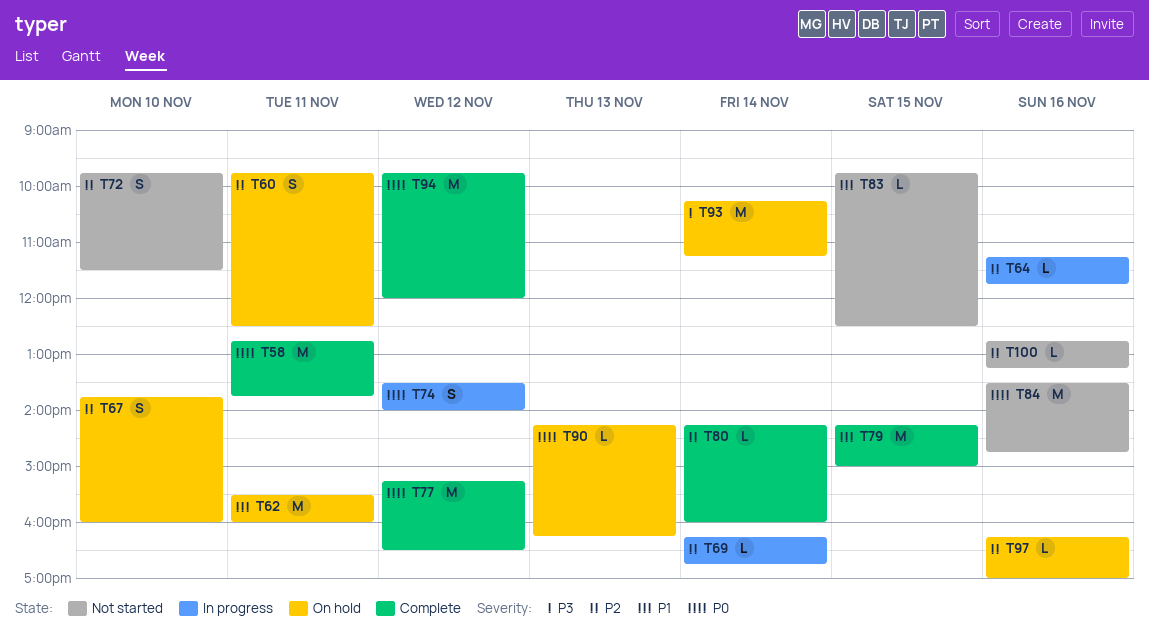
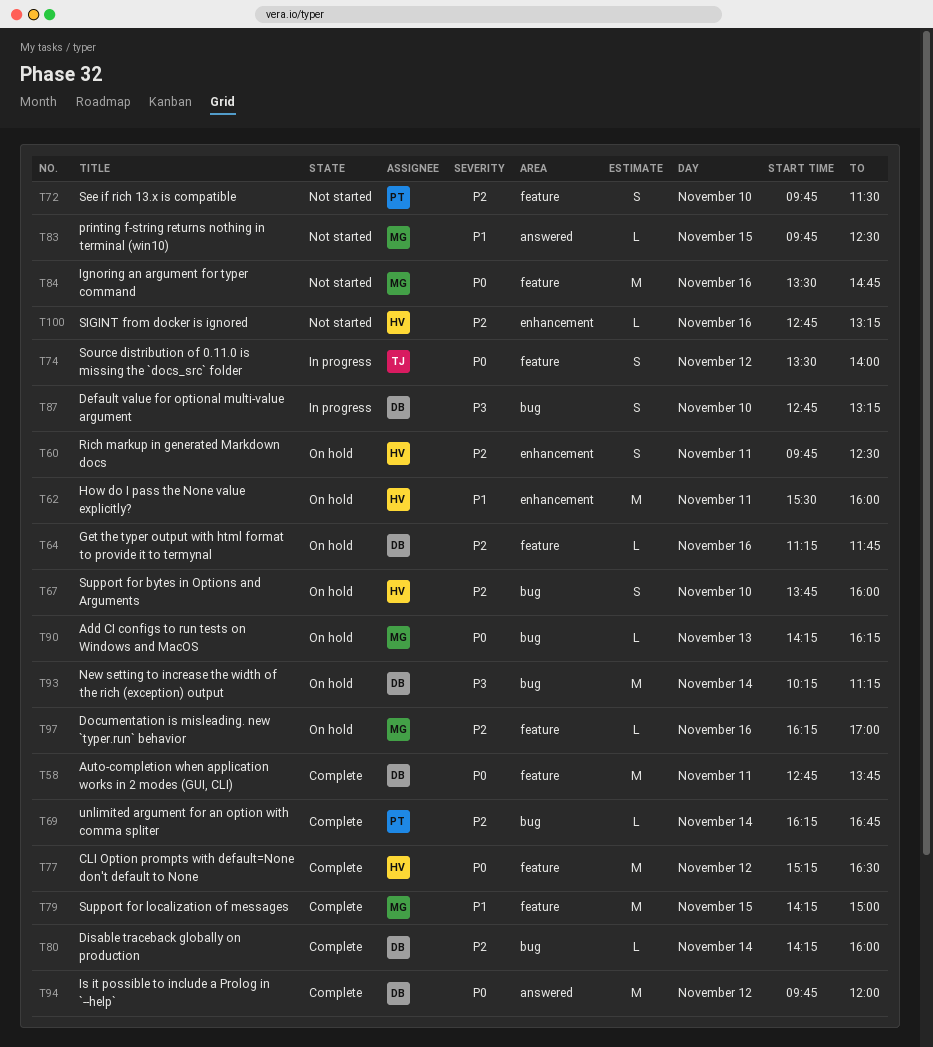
T64, status: In progress -> On hold
T69, status: In progress -> Complete
T87: none -> present

